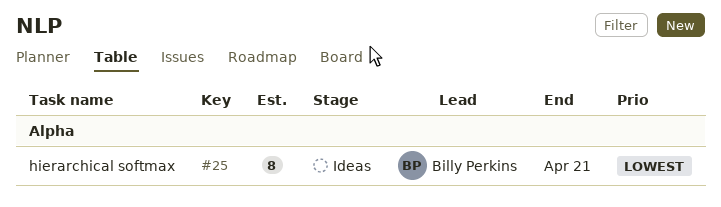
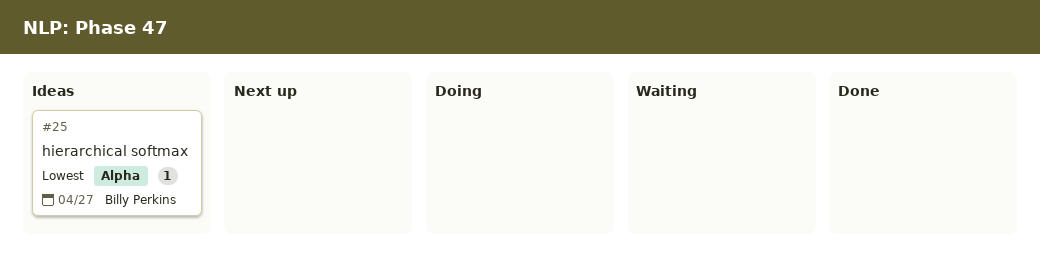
#25, estimate: 8 -> 1
#25, due: Apr 21 -> Apr 27

